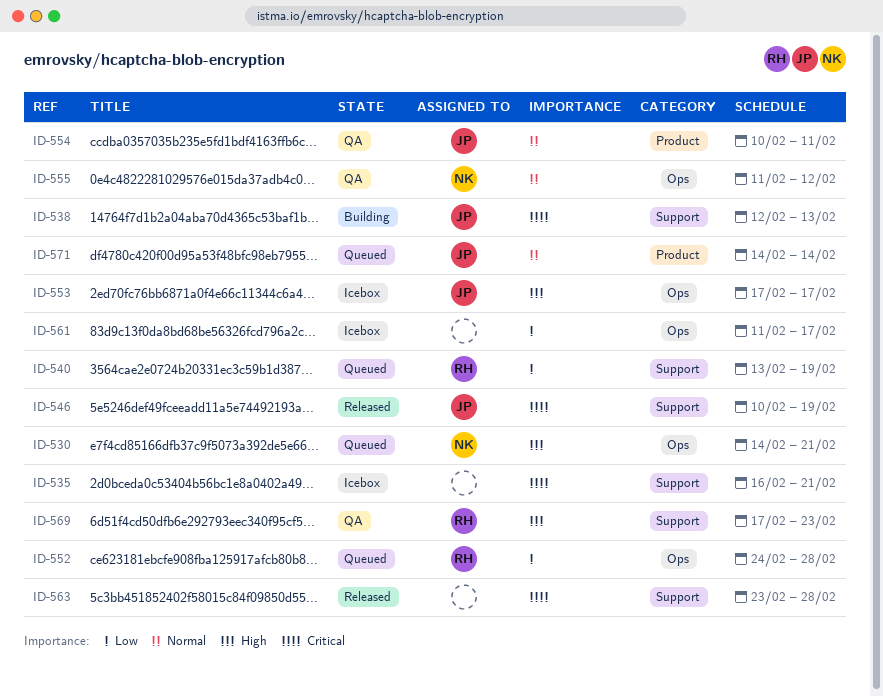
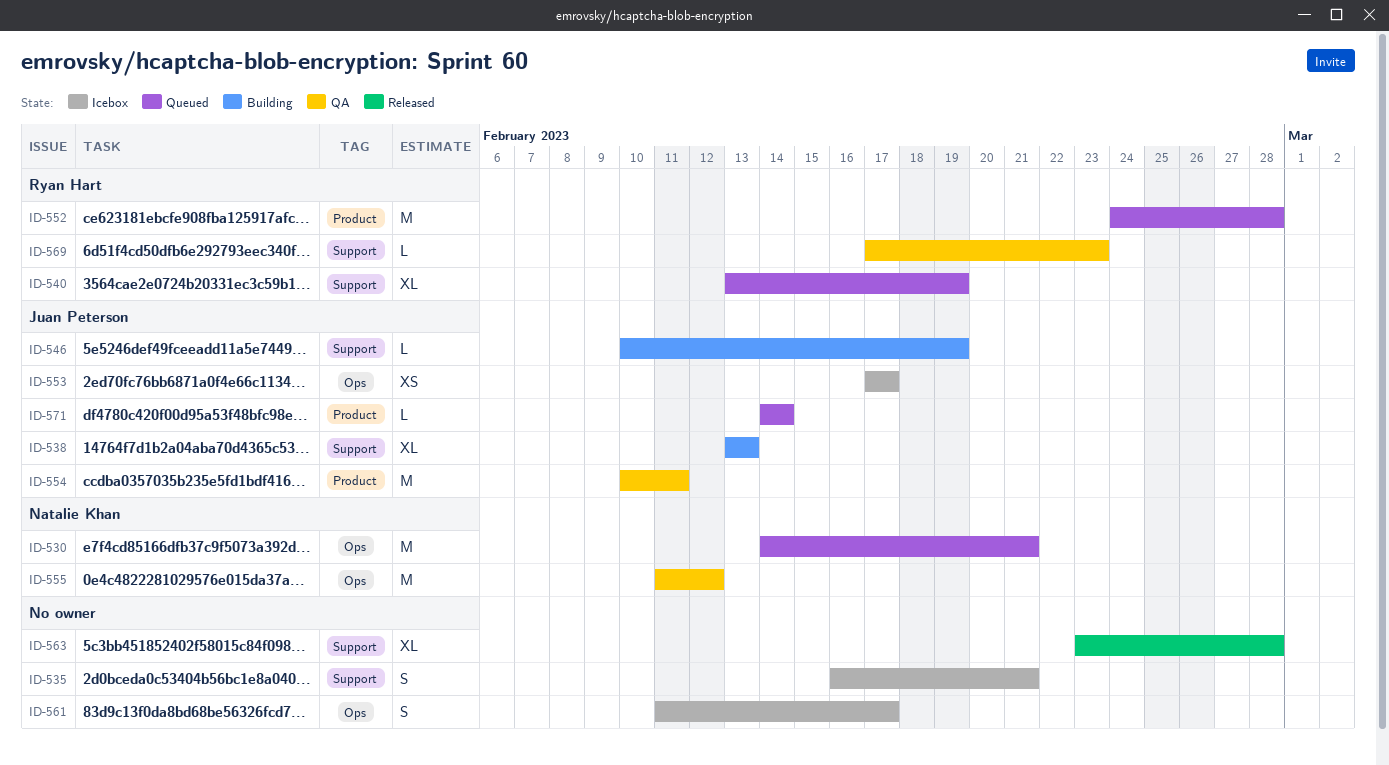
ID-538, start: Feb 12 -> Feb 13
ID-546, status: Released -> Building
ID-552, label: Ops -> Product

